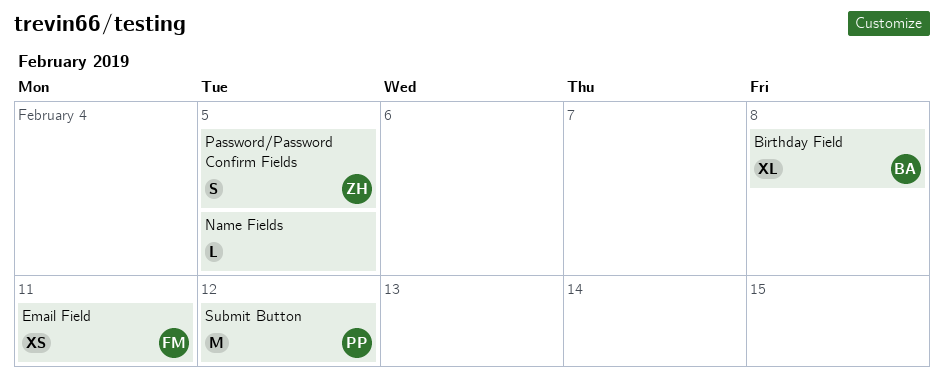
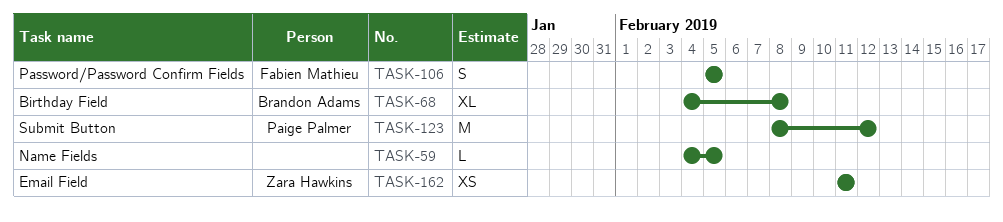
Email Field, owner: Fabien Mathieu -> Zara Hawkins
Password/Password Confirm Fields, owner: Zara Hawkins -> Fabien Mathieu

